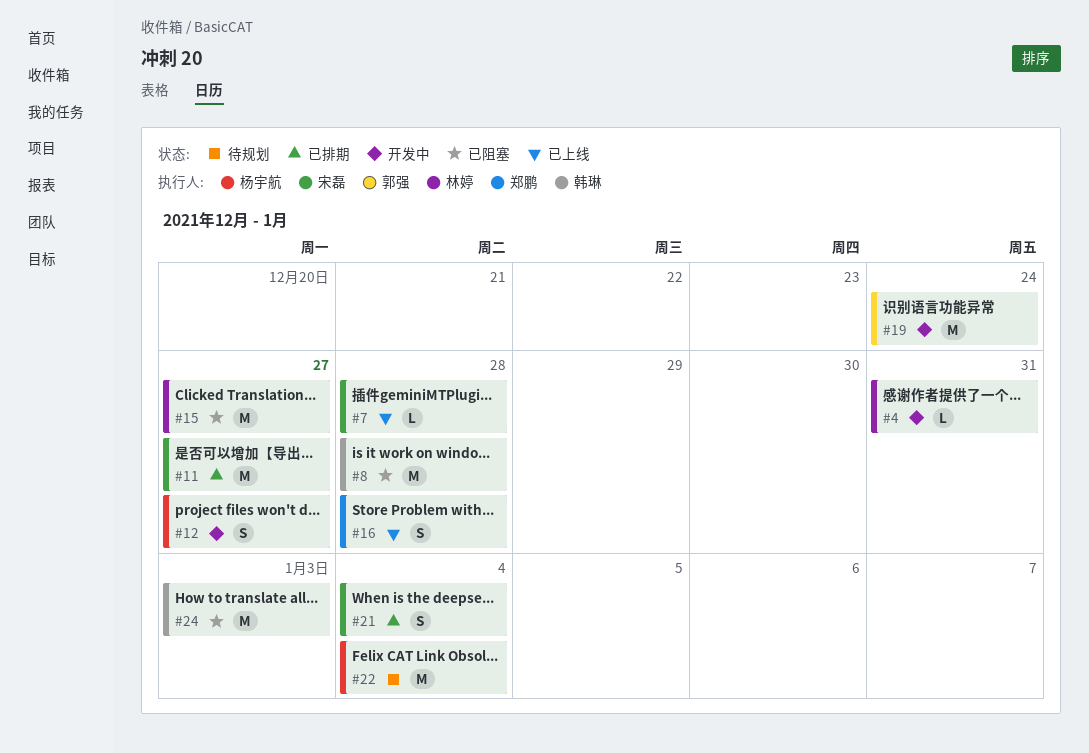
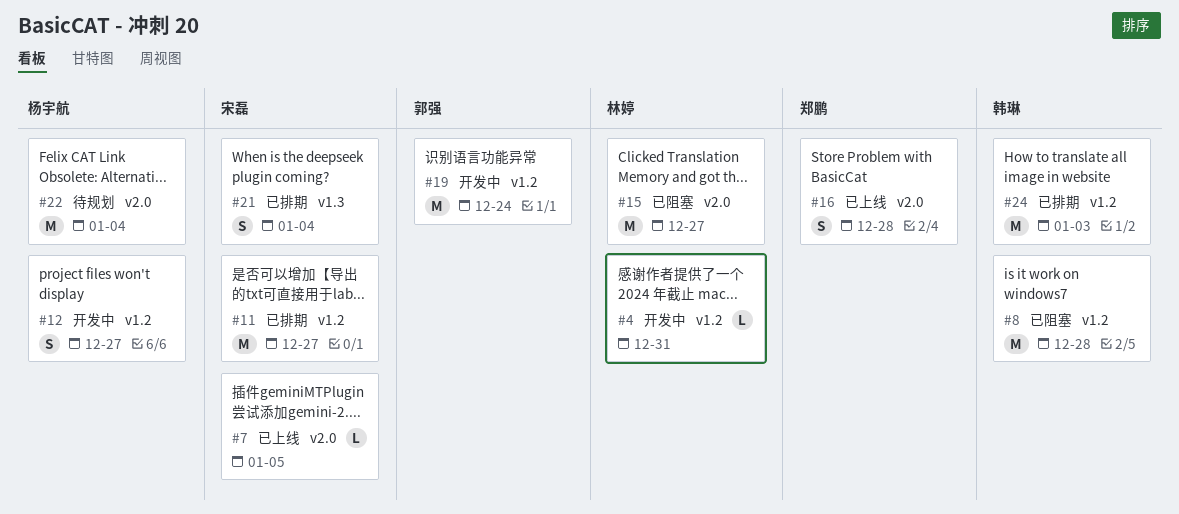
#7, due: Dec 28 -> Jan 5
#24, status: 已阻塞 -> 已排期

